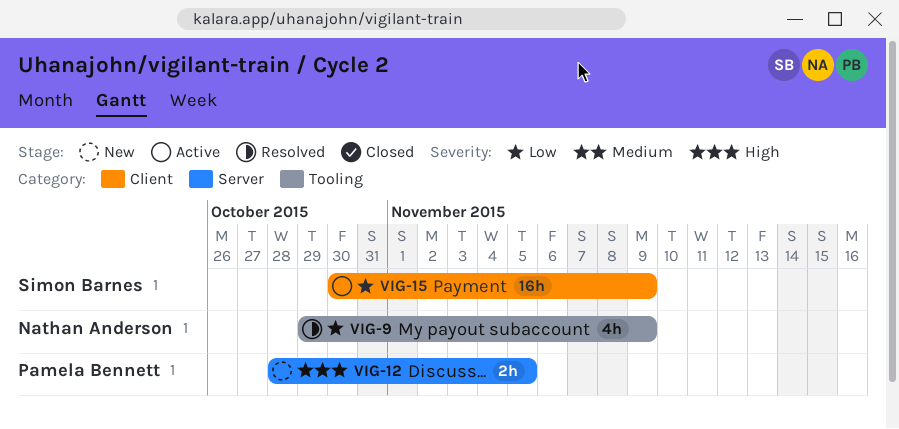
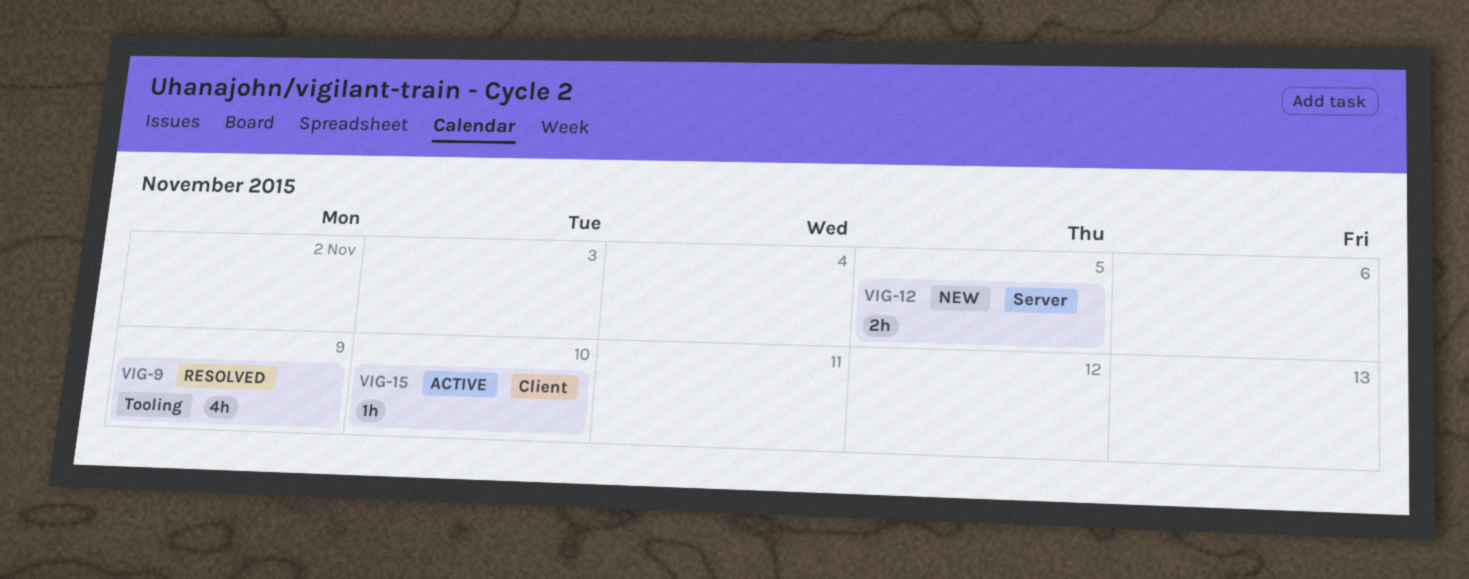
VIG-15, estimate: 16h -> 1h
VIG-15, due: Nov 9 -> Nov 10

